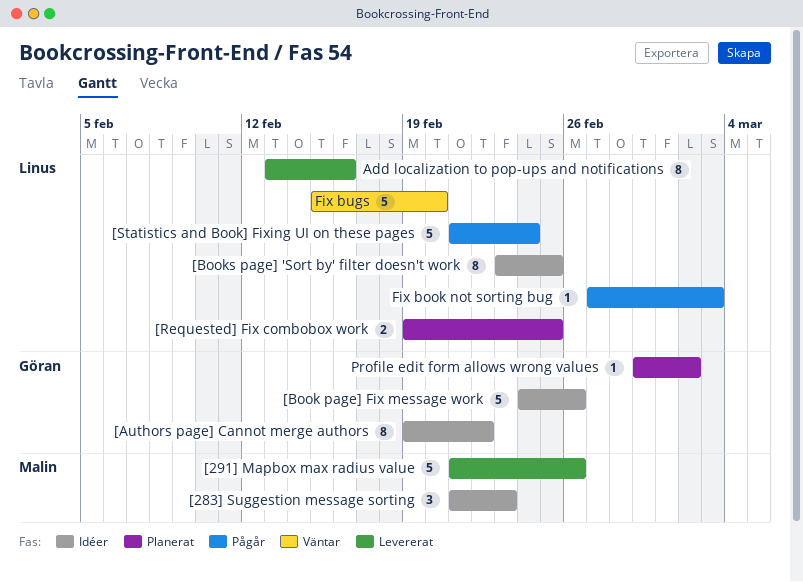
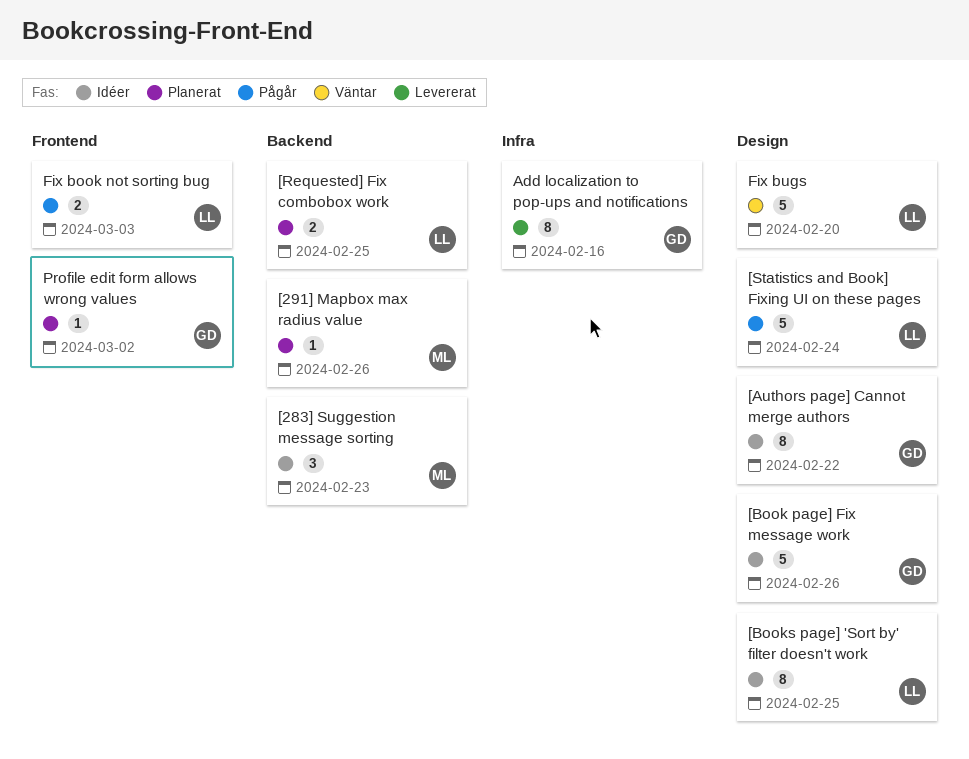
[291] Mapbox max radius value, status: Levererat -> Planerat
[291] Mapbox max radius value, estimate: 5 -> 1
Add localization to pop-ups and notifications, owner: Linus -> Göran
Fix book not sorting bug, estimate: 1 -> 2

